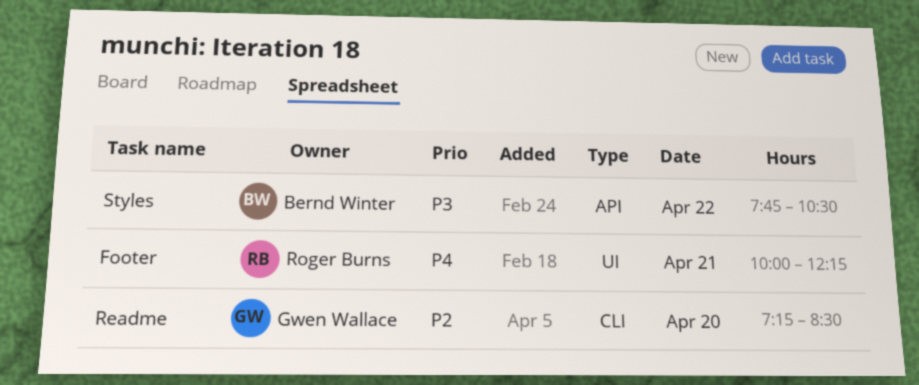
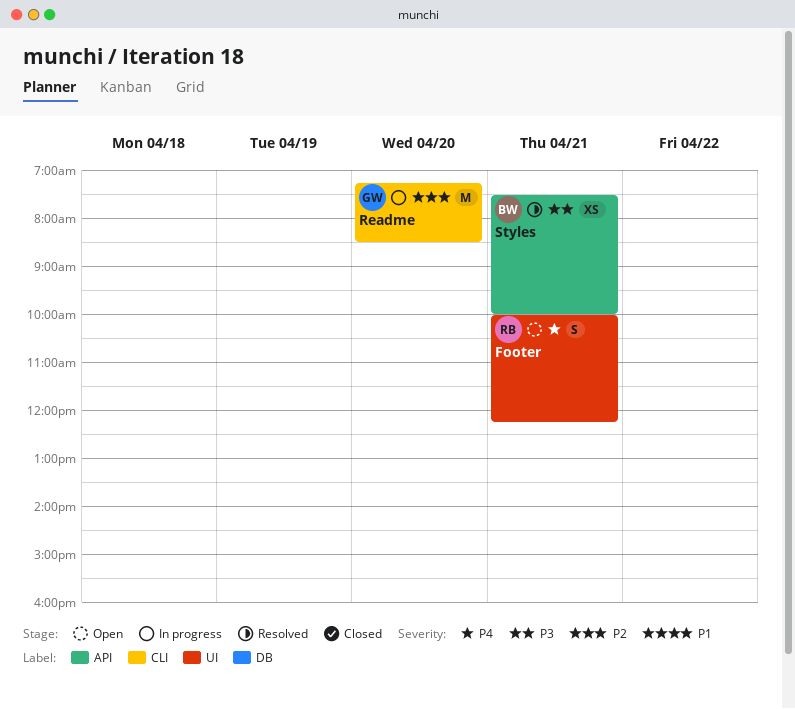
Styles, day: Apr 22 -> Apr 21
Styles, begins: 07:45 -> 07:30
Styles, ends: 10:30 -> 10:00

